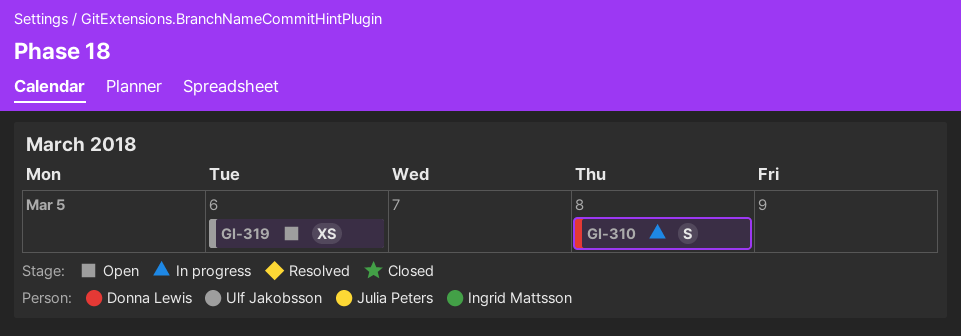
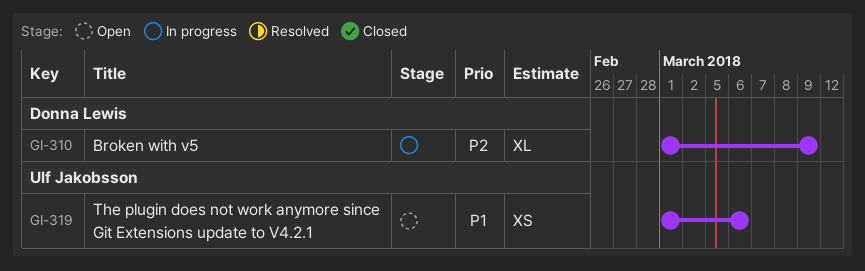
GI-310, estimate: S -> XL
GI-310, due: Mar 8 -> Mar 9

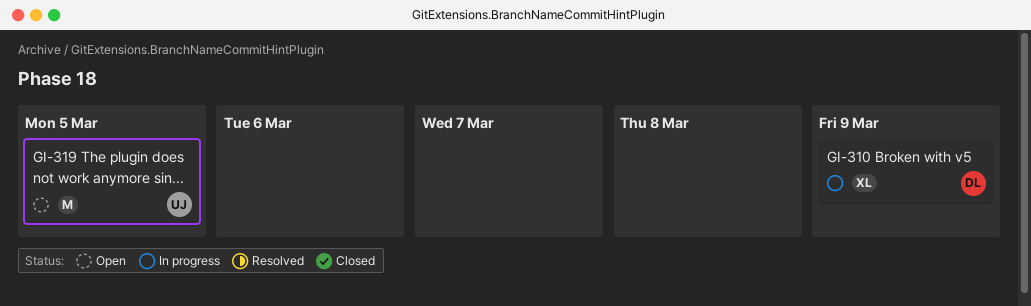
GI-319, estimate: XS -> M
GI-319, due: Mar 6 -> Mar 5

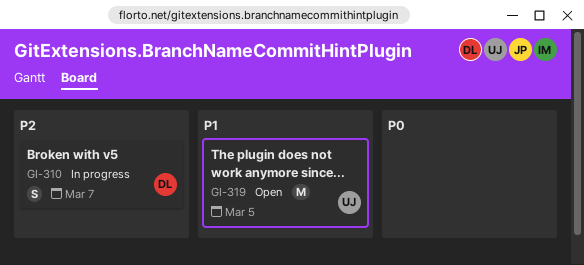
GI-310, estimate: XL -> S
GI-310, due: Mar 9 -> Mar 7

